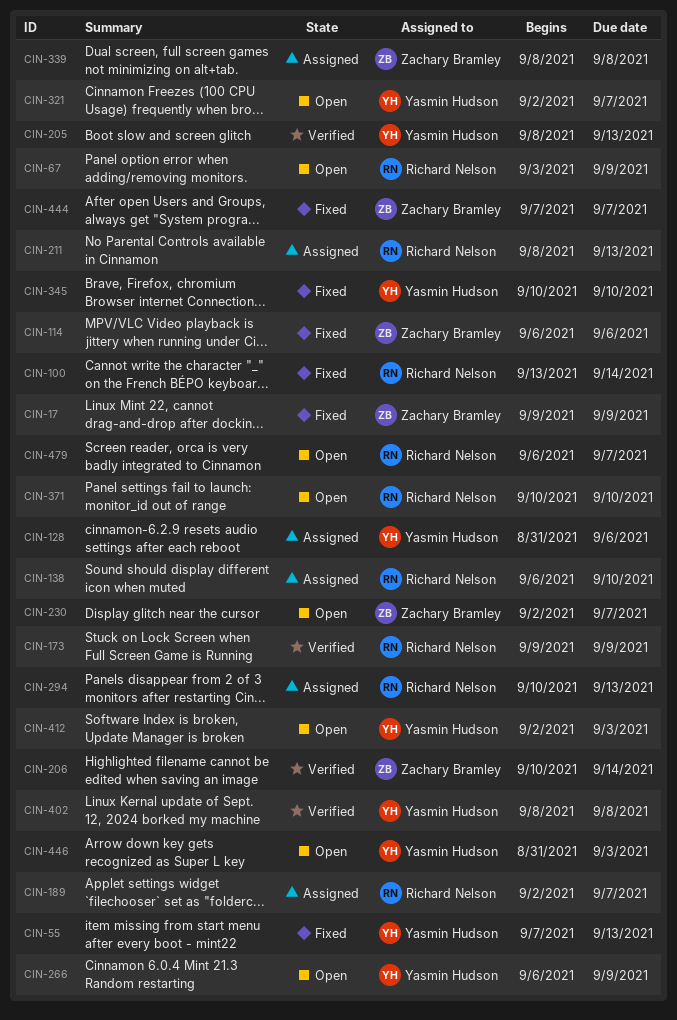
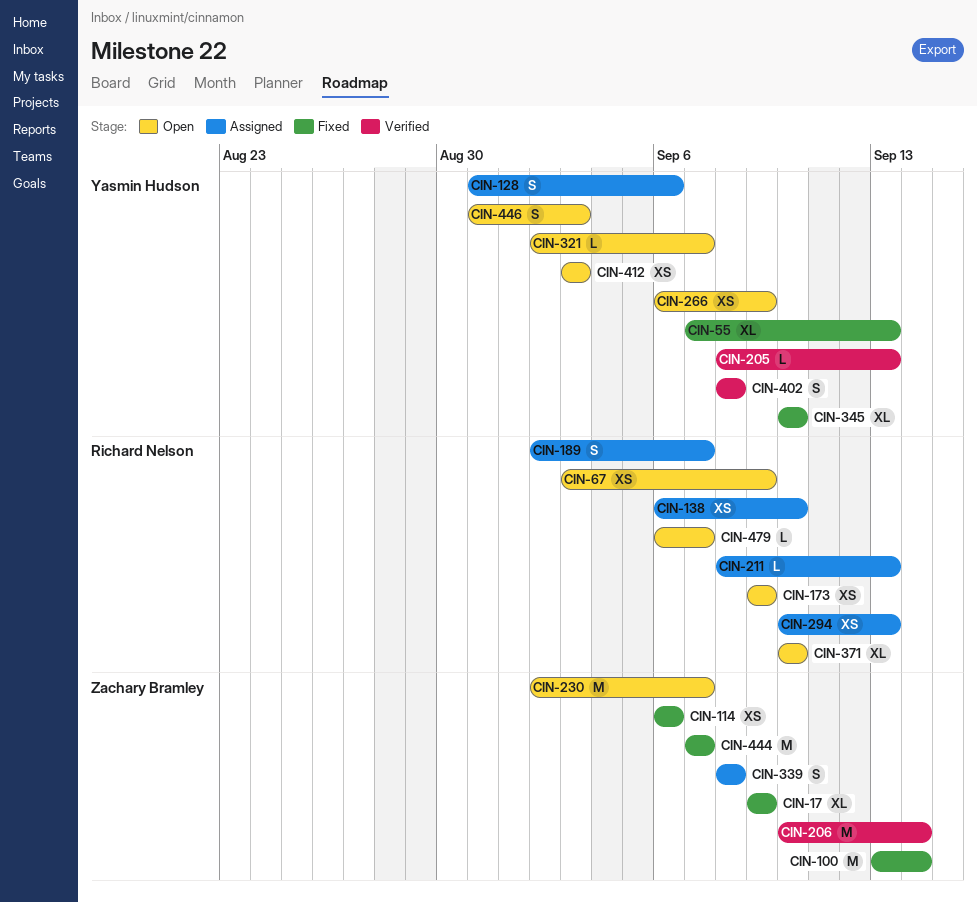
CIN-100, owner: Richard Nelson -> Zachary Bramley
CIN-173, status: Verified -> Open
CIN-412, start: Sep 2 -> Sep 3

